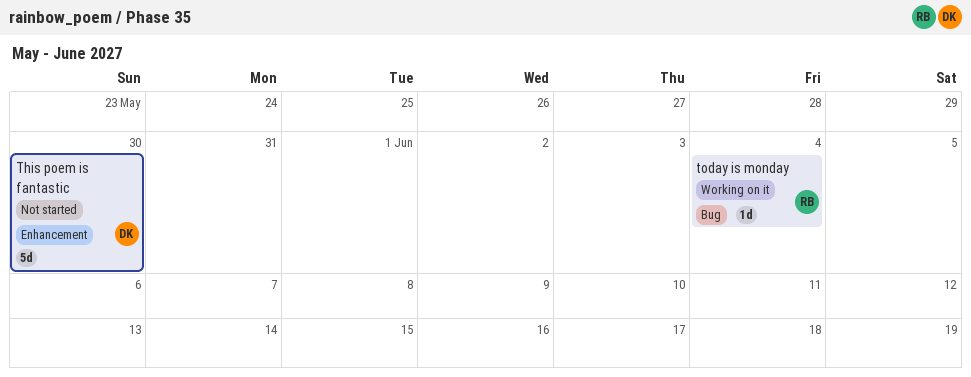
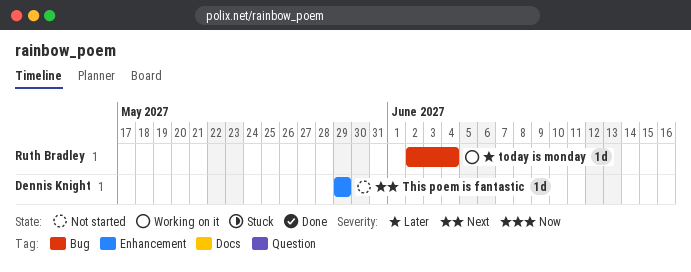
This poem is fantastic, estimate: 5d -> 1d
This poem is fantastic, due: May 30 -> May 29

